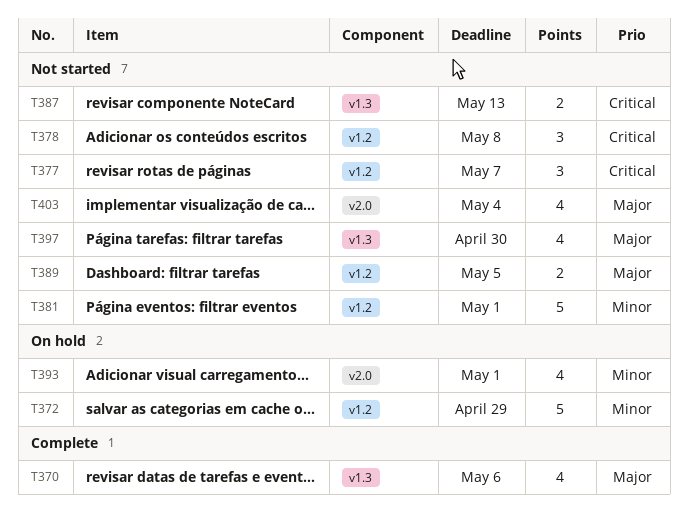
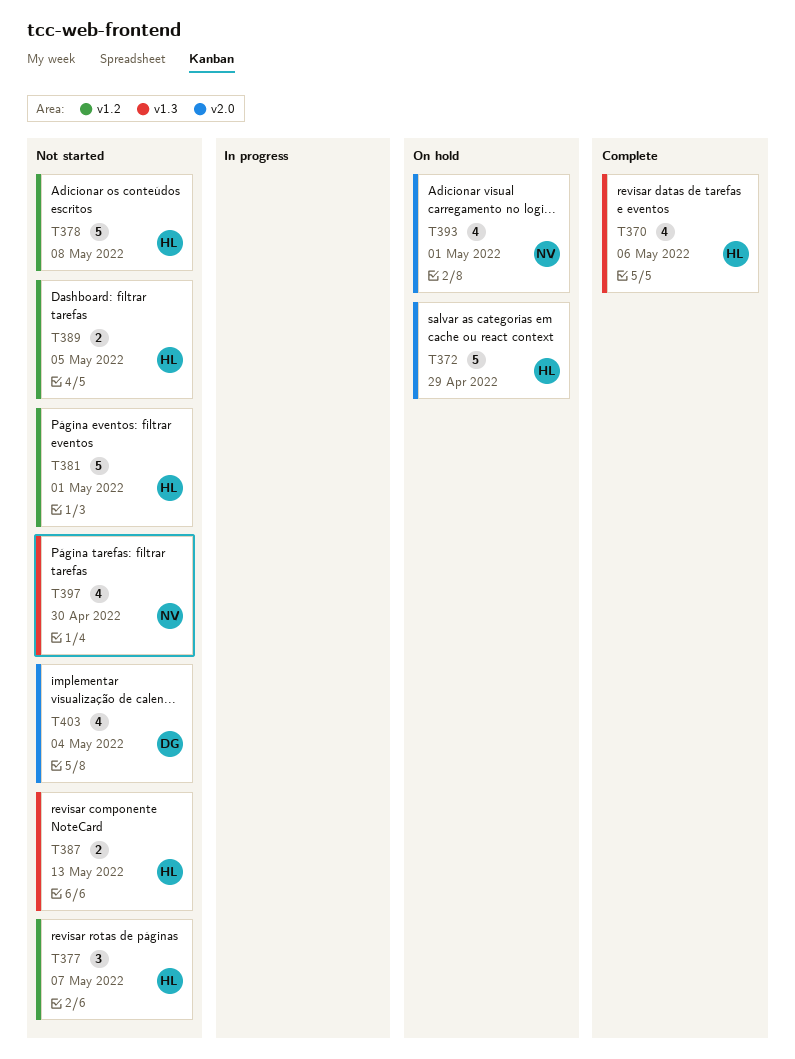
T372, label: v1.2 -> v2.0
T378, estimate: 3 -> 5

